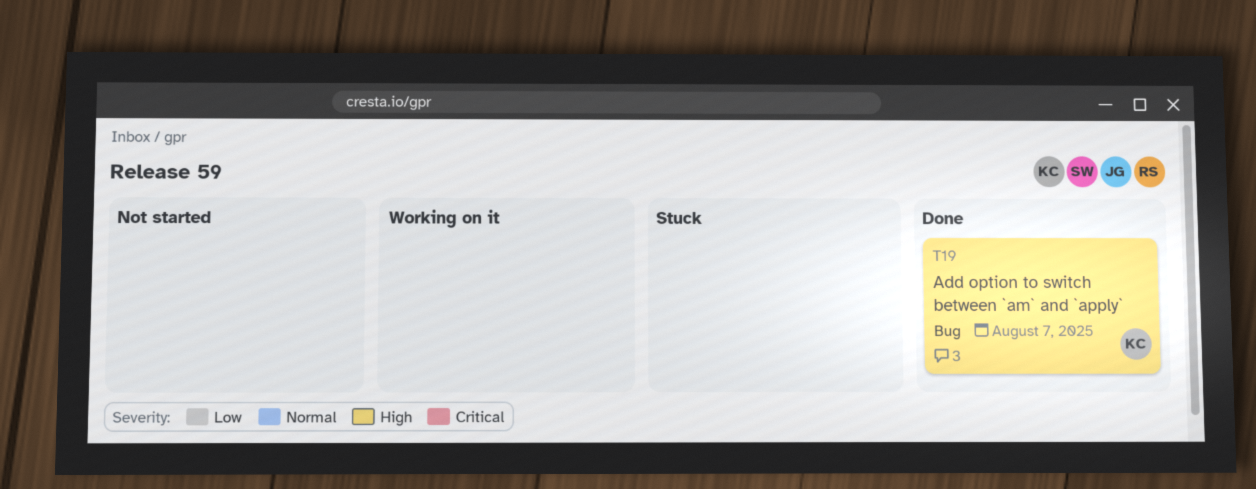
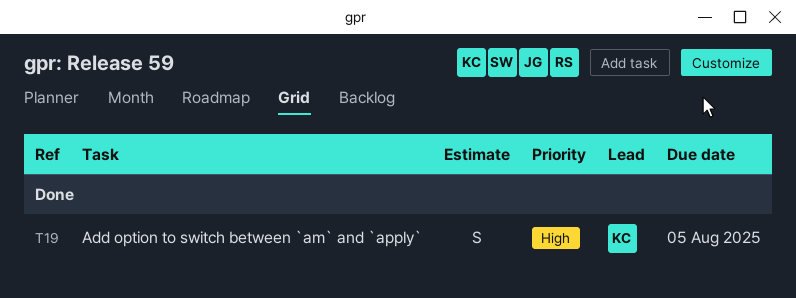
T19, due: Aug 7 -> Aug 5

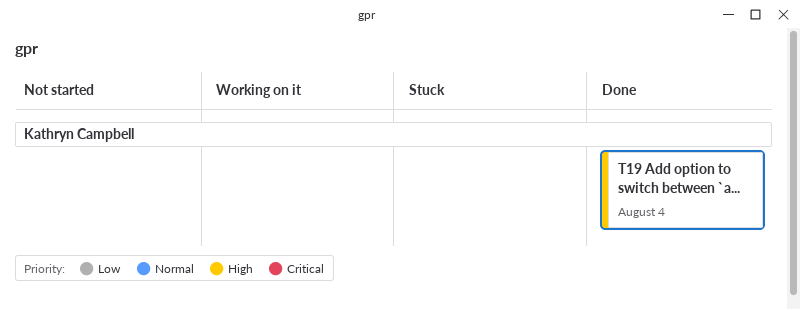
T19, due: Aug 5 -> Aug 4

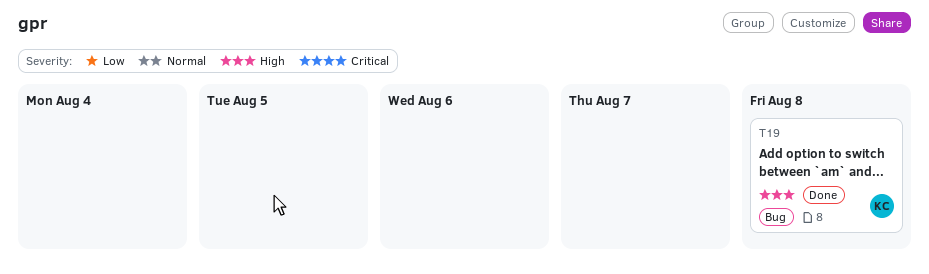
T19, due: Aug 4 -> Aug 8

